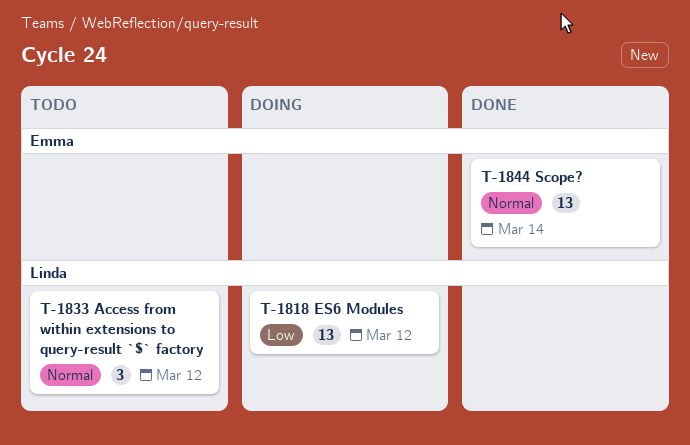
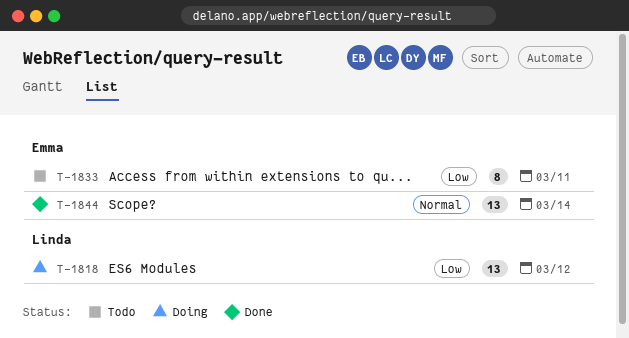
T-1833, owner: Linda -> Emma
T-1833, priority: Normal -> Low
T-1833, estimate: 3 -> 8
T-1833, due: Mar 12 -> Mar 11

